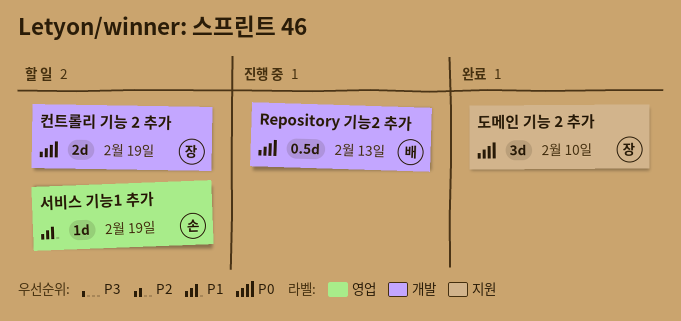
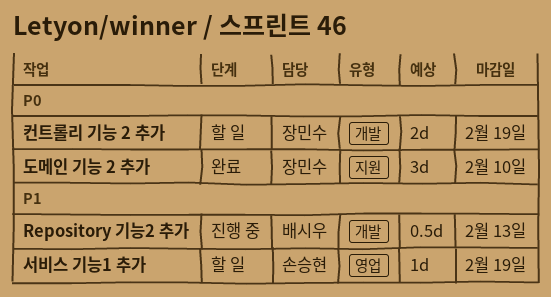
Repository 기능2 추가, priority: P0 -> P1

